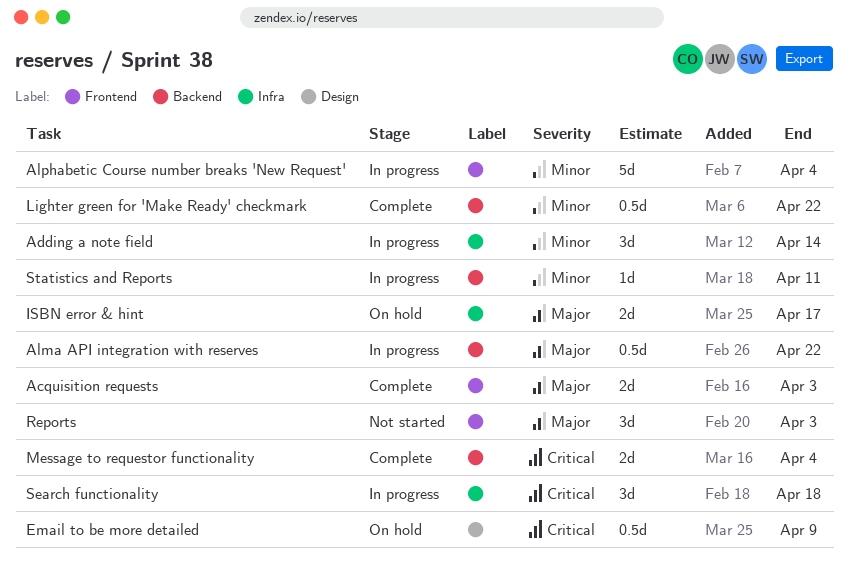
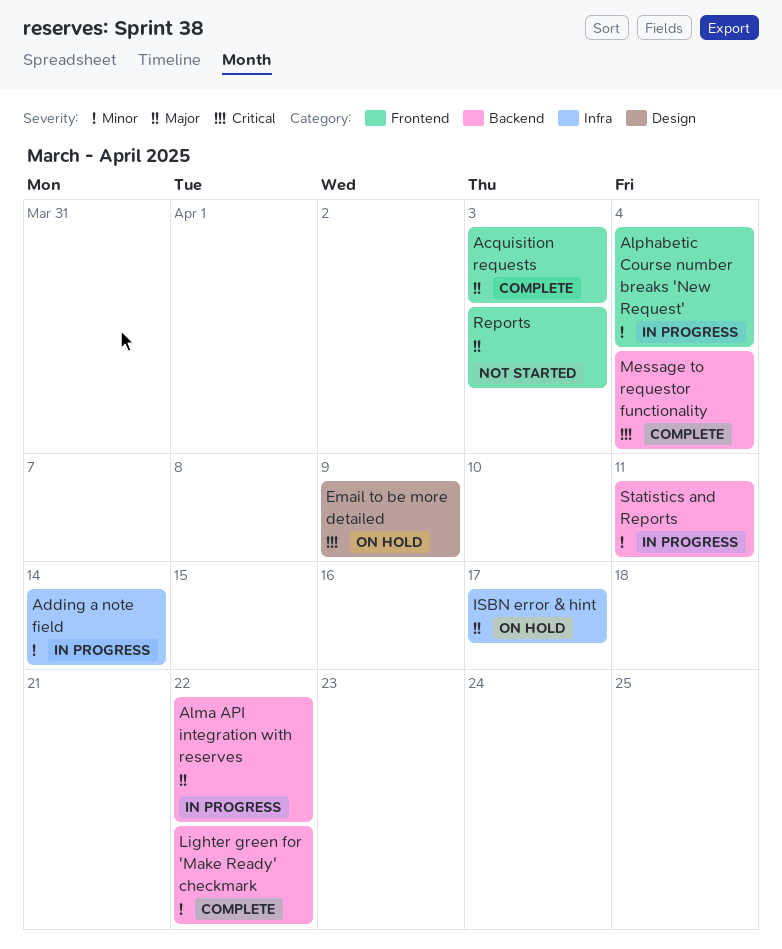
Search functionality: present -> none

